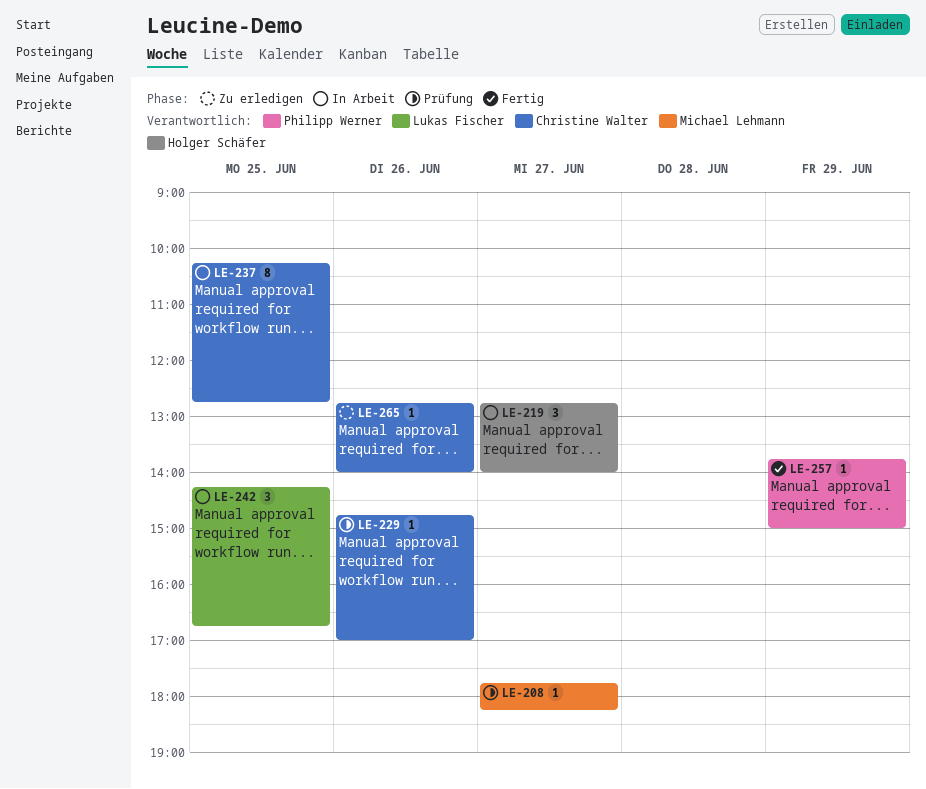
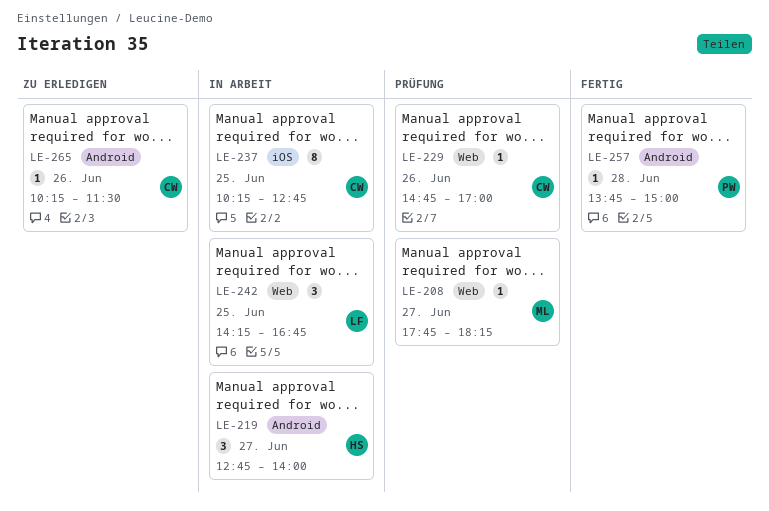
LE-257, day: Jun 29 -> Jun 28
LE-265, begins: 12:45 -> 10:15
LE-265, ends: 14:00 -> 11:30

